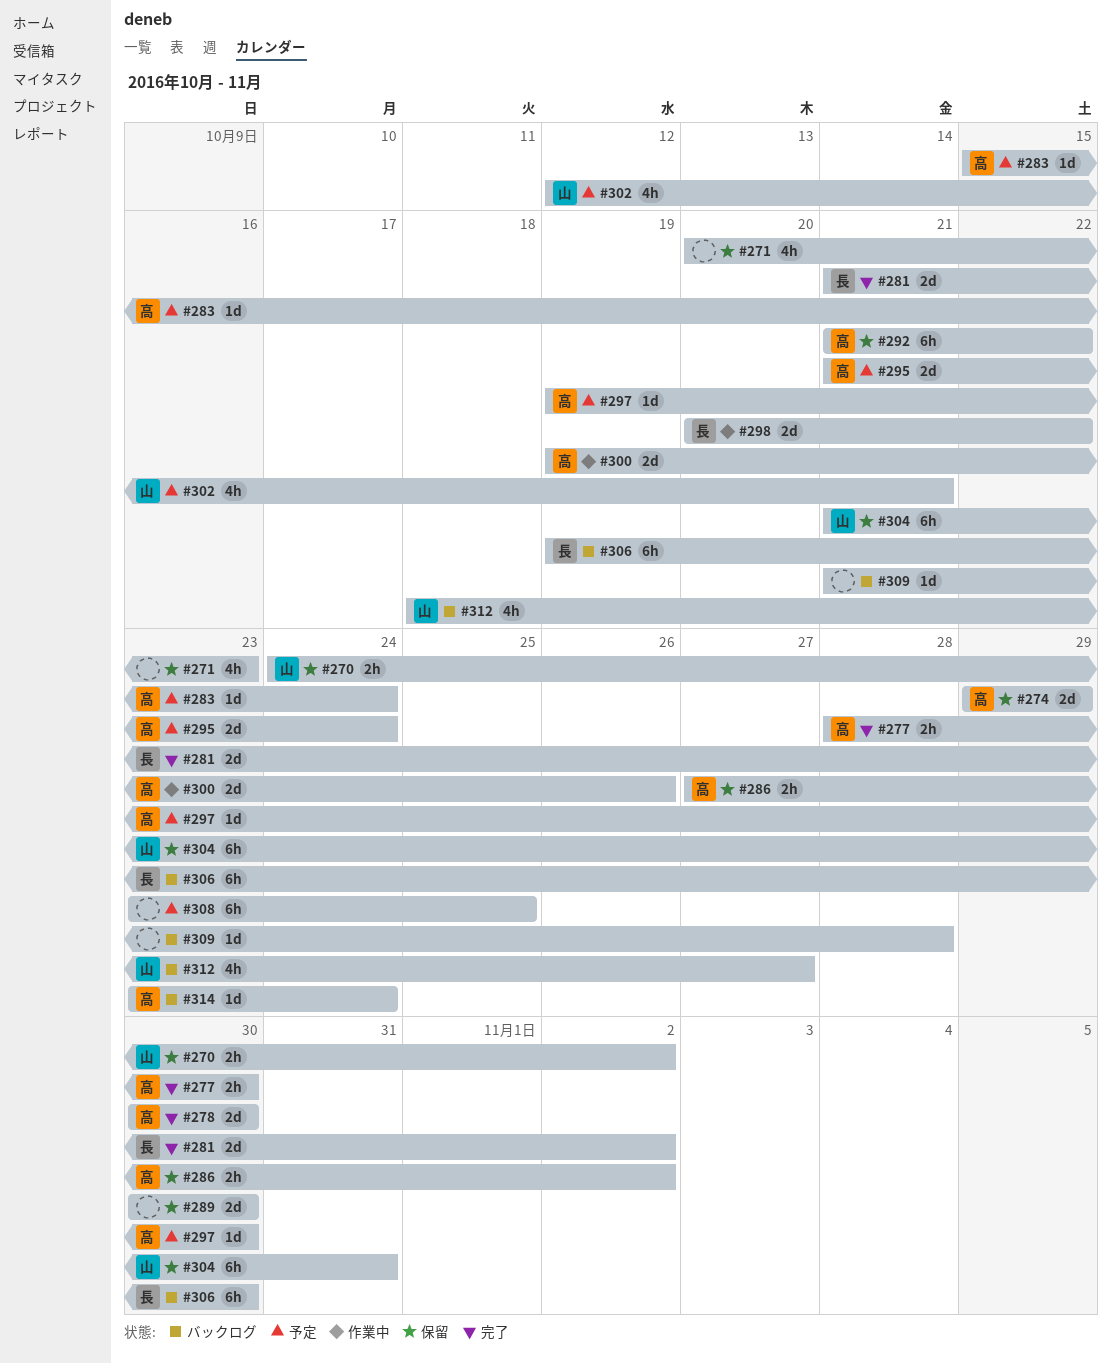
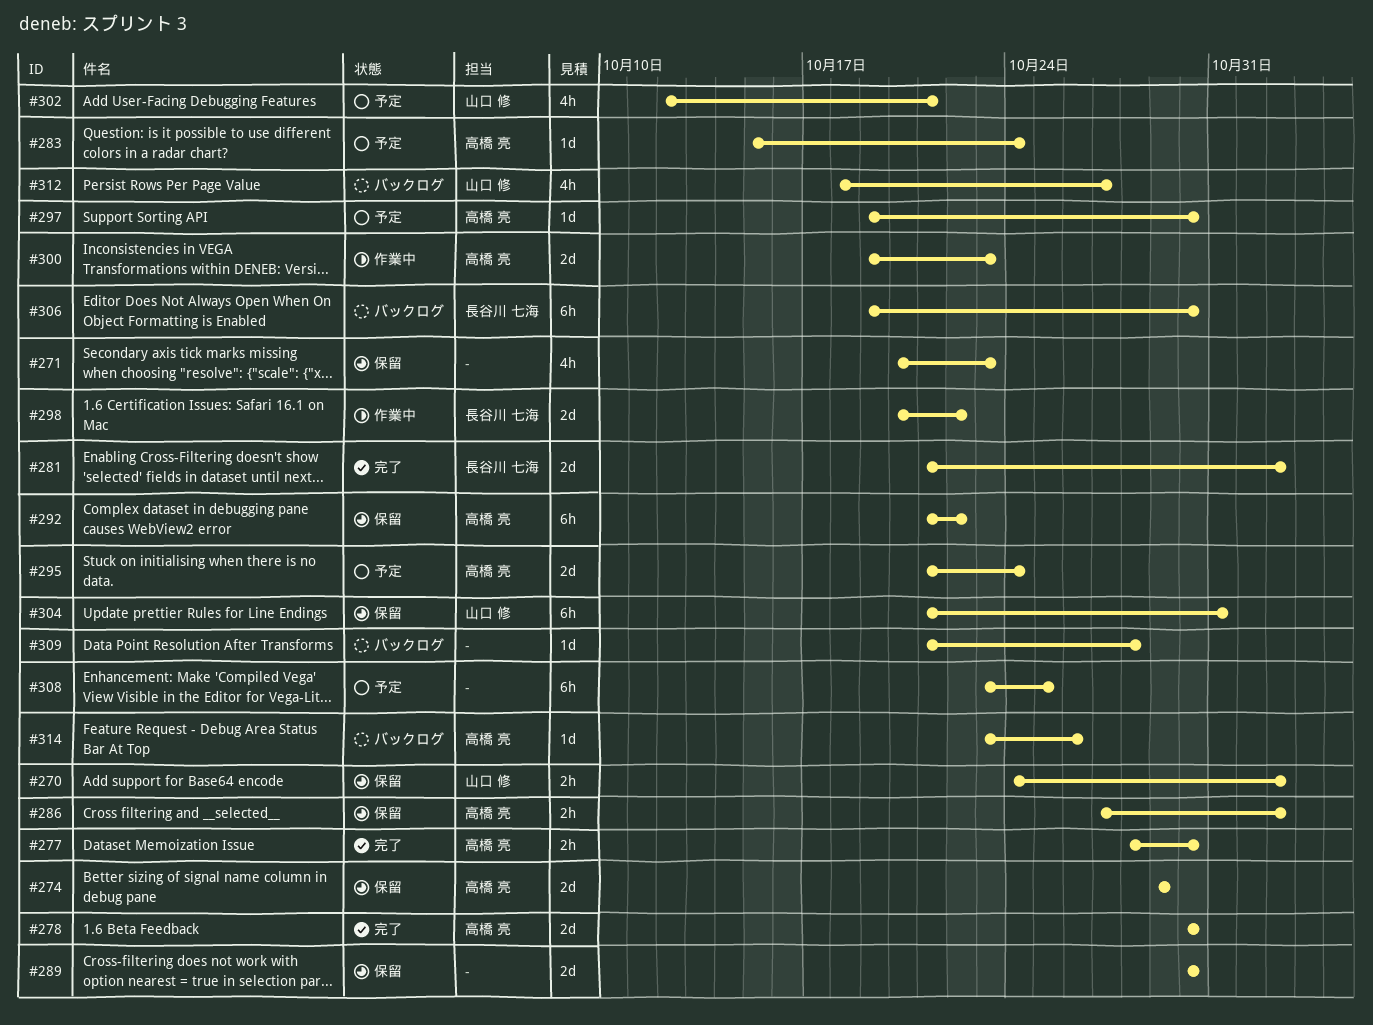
#300, due: Oct 26 -> Oct 23
#314, due: Oct 24 -> Oct 26

